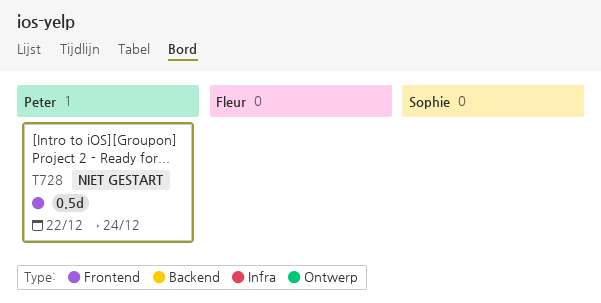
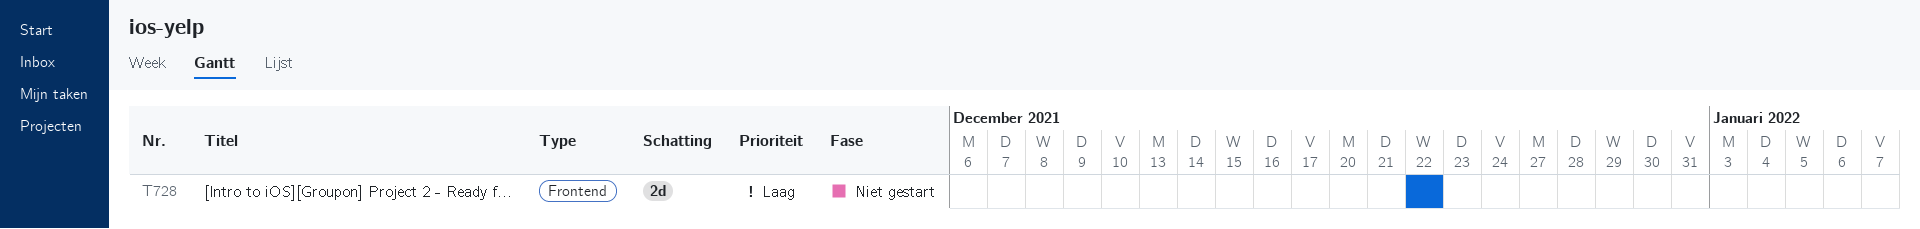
T728, estimate: 0.5d -> 2d
T728, due: Dec 24 -> Dec 22

